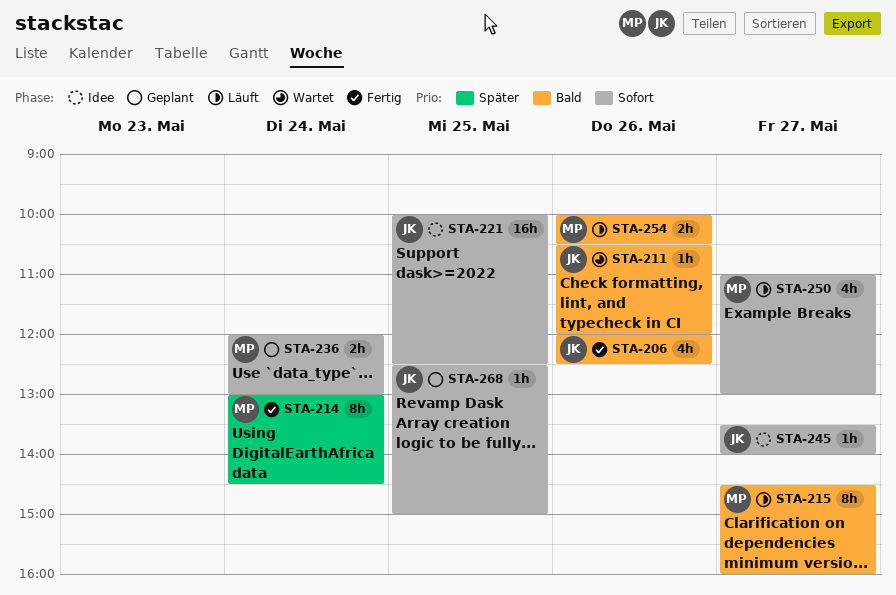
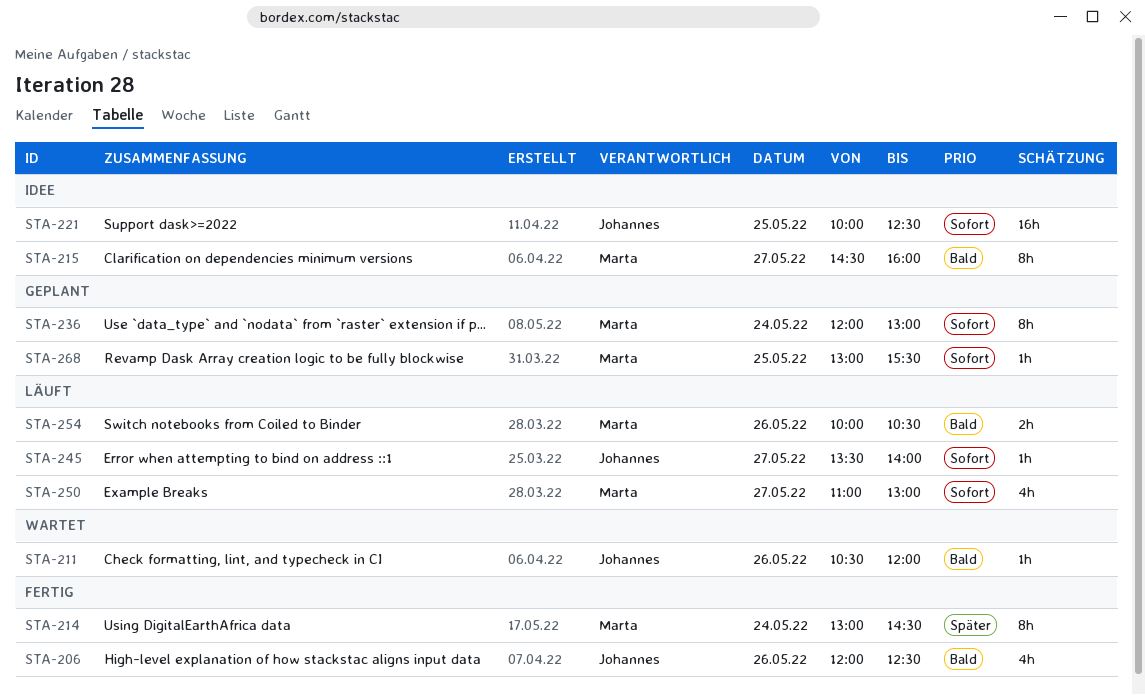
STA-215, status: Läuft -> Idee
STA-236, estimate: 2h -> 8h
STA-245, status: Idee -> Läuft
STA-268, owner: Johannes -> Marta
STA-268, begins: 12:30 -> 13:00
STA-268, ends: 15:00 -> 15:30

